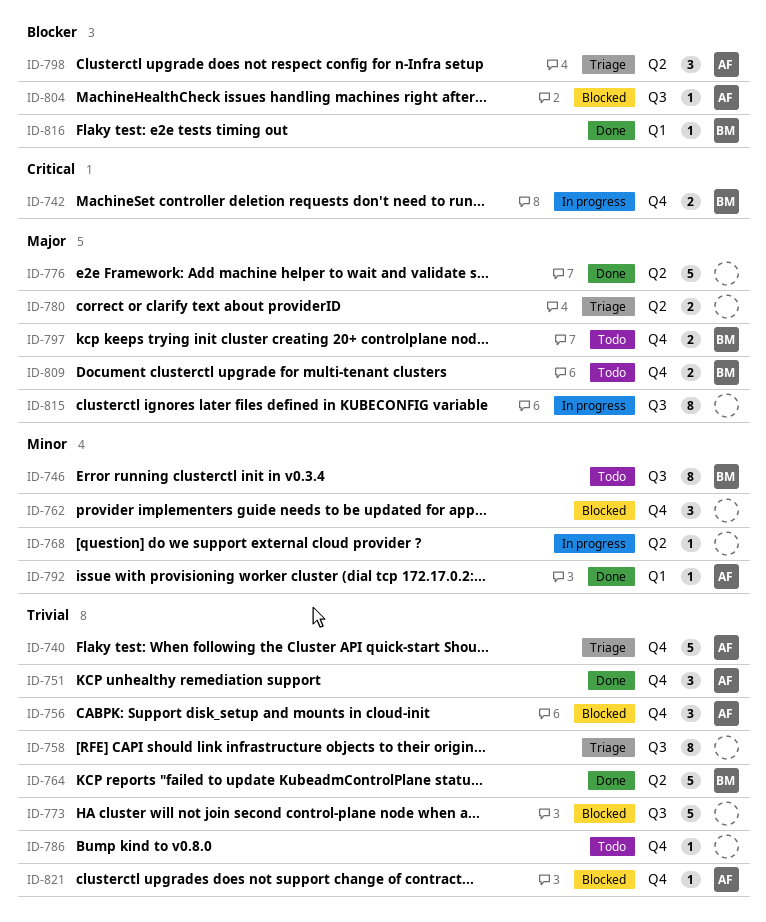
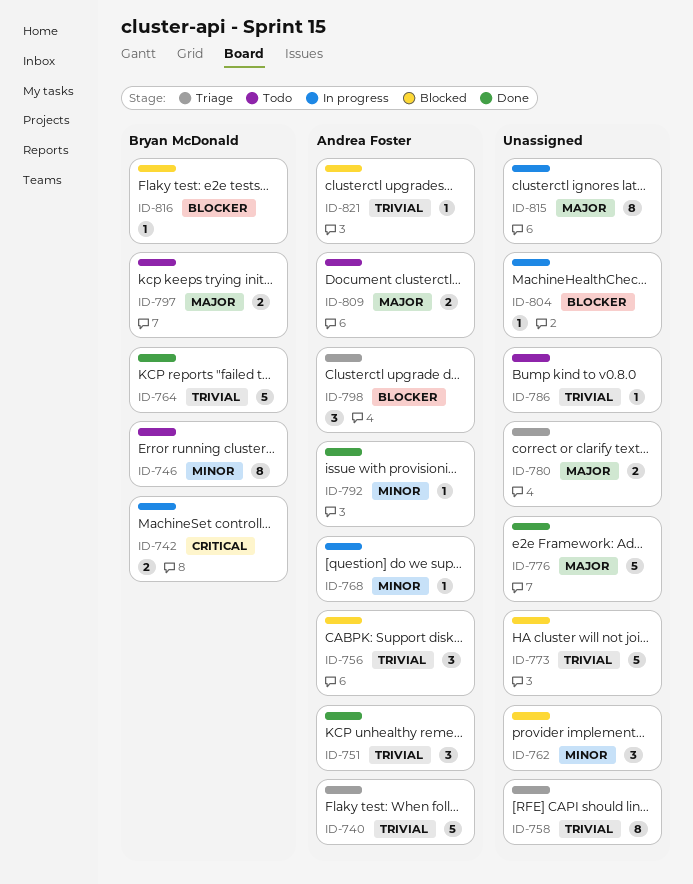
ID-768, owner: none -> Andrea Foster
ID-804, status: Blocked -> In progress
ID-804, owner: Andrea Foster -> none
ID-809, owner: Bryan McDonald -> Andrea Foster
ID-816, status: Done -> Blocked

